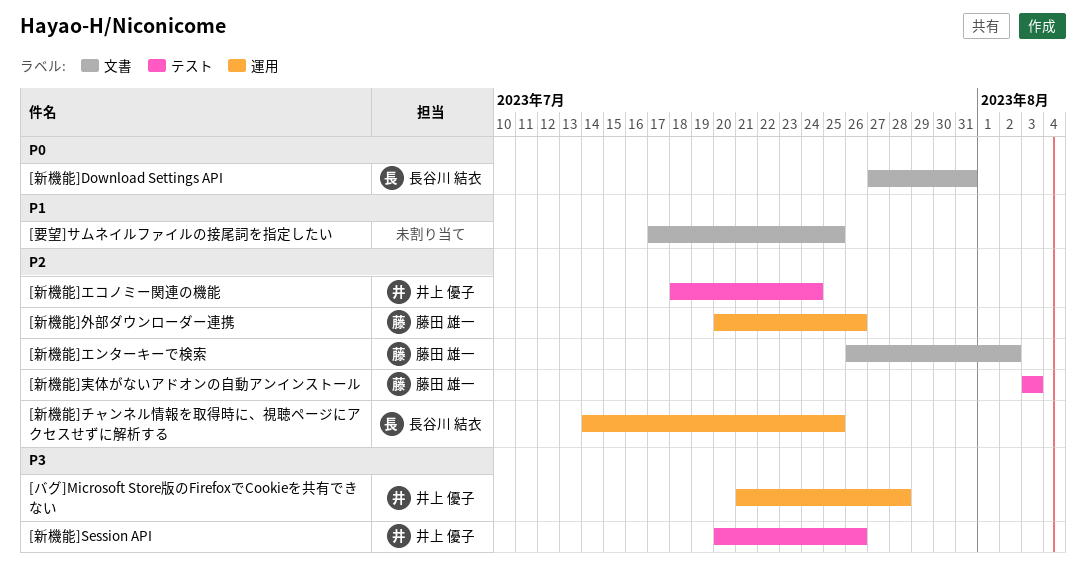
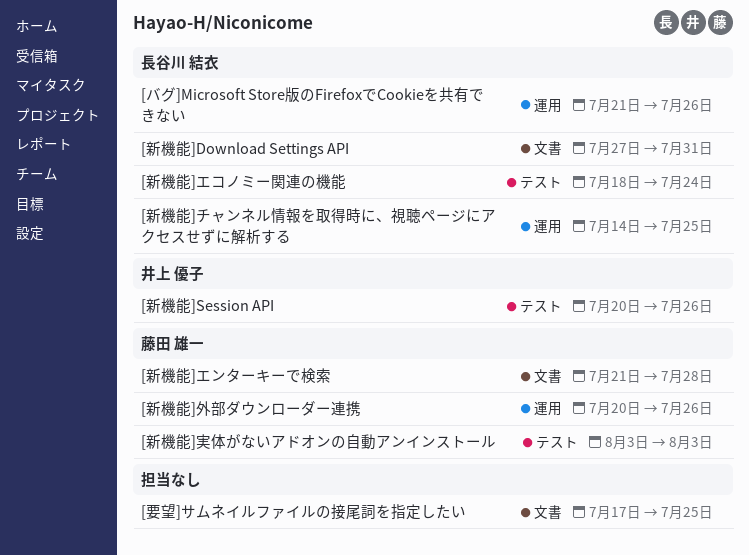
[バグ]Microsoft Store版のFirefoxでCookieを共有できない, owner: 井上 優子 -> 長谷川 結衣
[バグ]Microsoft Store版のFirefoxでCookieを共有できない, due: Jul 28 -> Jul 26
[新機能]エコノミー関連の機能, owner: 井上 優子 -> 長谷川 結衣
[新機能]エンターキーで検索, start: Jul 26 -> Jul 21
[新機能]エンターキーで検索, due: Aug 2 -> Jul 28

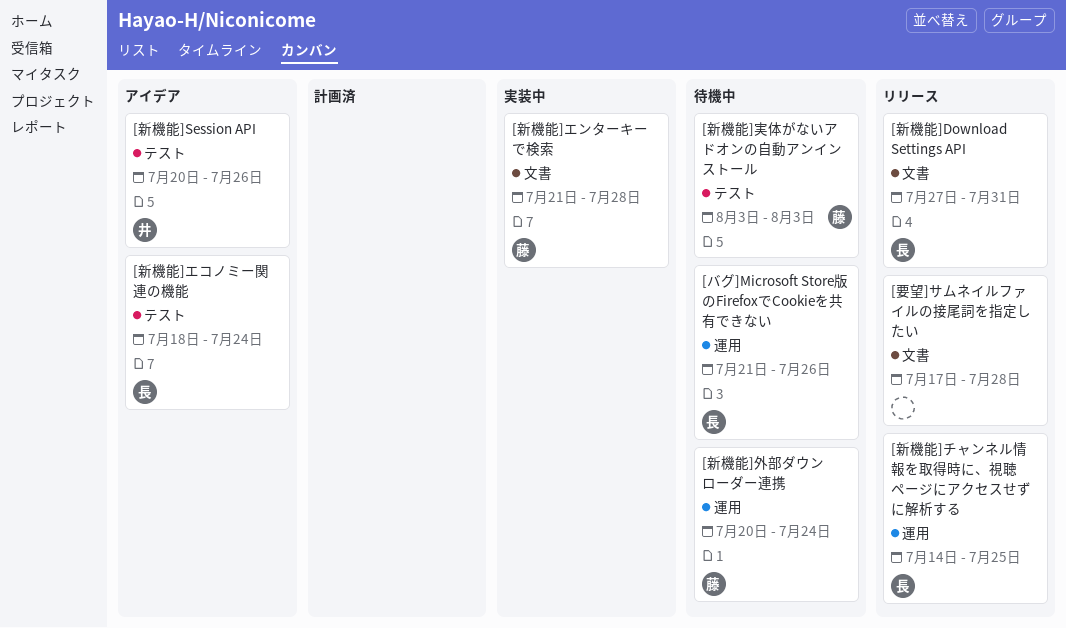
[新機能]外部ダウンローダー連携, due: Jul 26 -> Jul 24
[要望]サムネイルファイルの接尾詞を指定したい, due: Jul 25 -> Jul 28

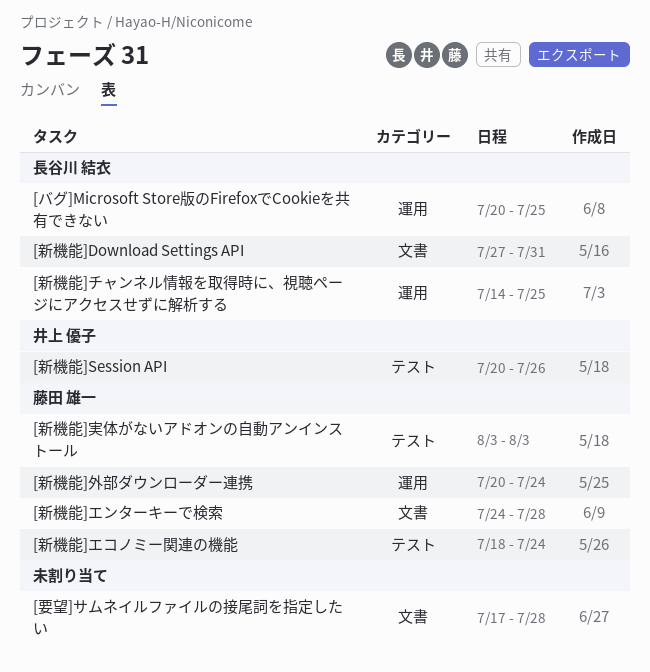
[バグ]Microsoft Store版のFirefoxでCookieを共有できない, start: Jul 21 -> Jul 20
[バグ]Microsoft Store版のFirefoxでCookieを共有できない, due: Jul 26 -> Jul 25
[新機能]エコノミー関連の機能, owner: 長谷川 結衣 -> 藤田 雄一
[新機能]エンターキーで検索, start: Jul 21 -> Jul 24

